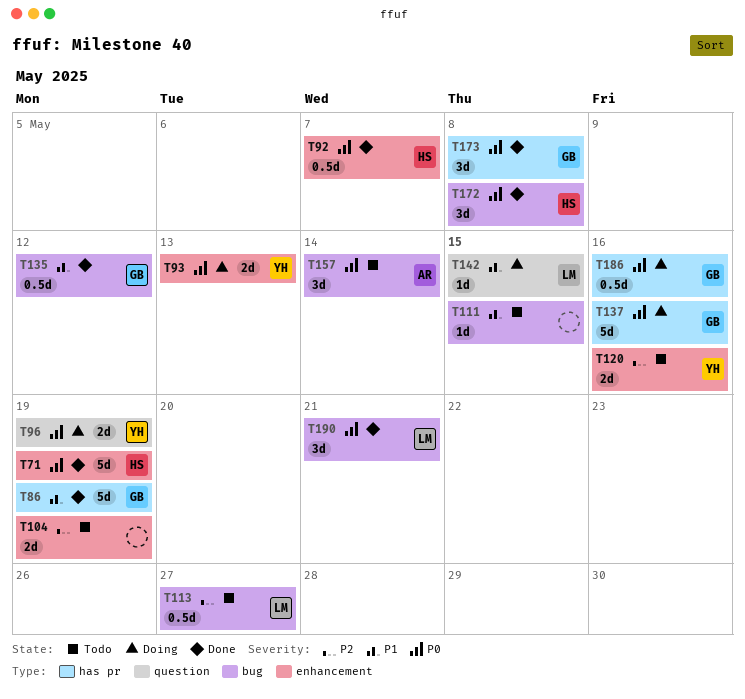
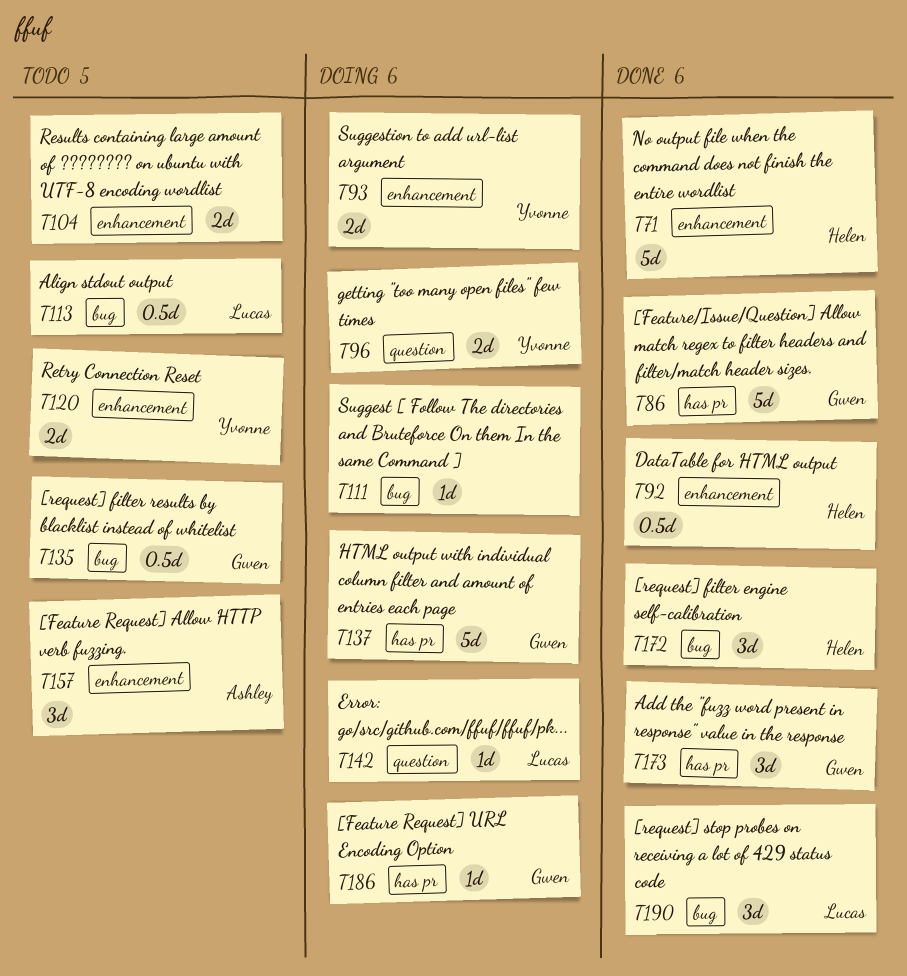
T111, status: Todo -> Doing
T135, status: Done -> Todo
T157, label: bug -> enhancement
T186, estimate: 0.5d -> 1d

